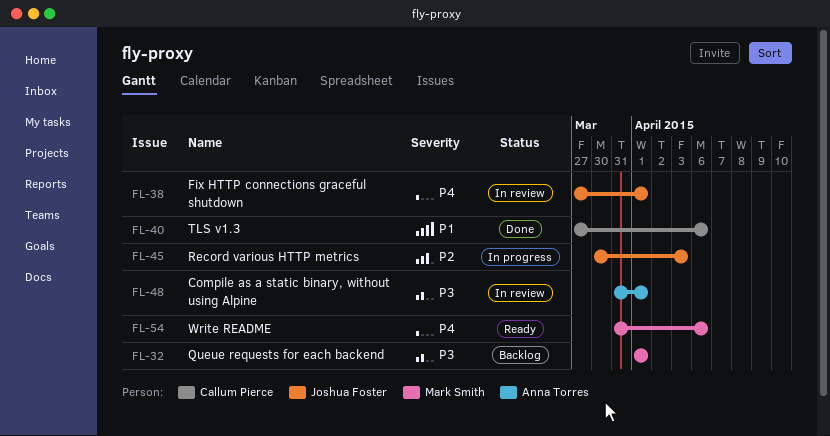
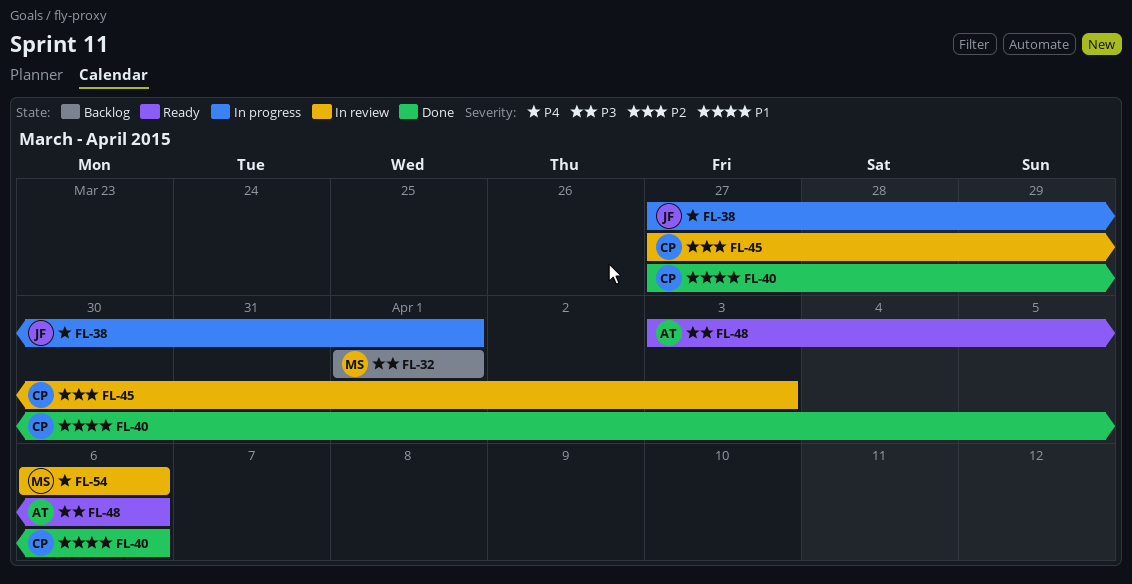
FL-38, status: In review -> In progress
FL-45, status: In progress -> In review
FL-45, owner: Joshua Foster -> Callum Pierce
FL-45, start: Mar 30 -> Mar 27
FL-48, status: In review -> Ready
FL-48, start: Mar 31 -> Apr 3
FL-48, due: Apr 1 -> Apr 6
FL-54, status: Ready -> In review
FL-54, start: Mar 31 -> Apr 6

